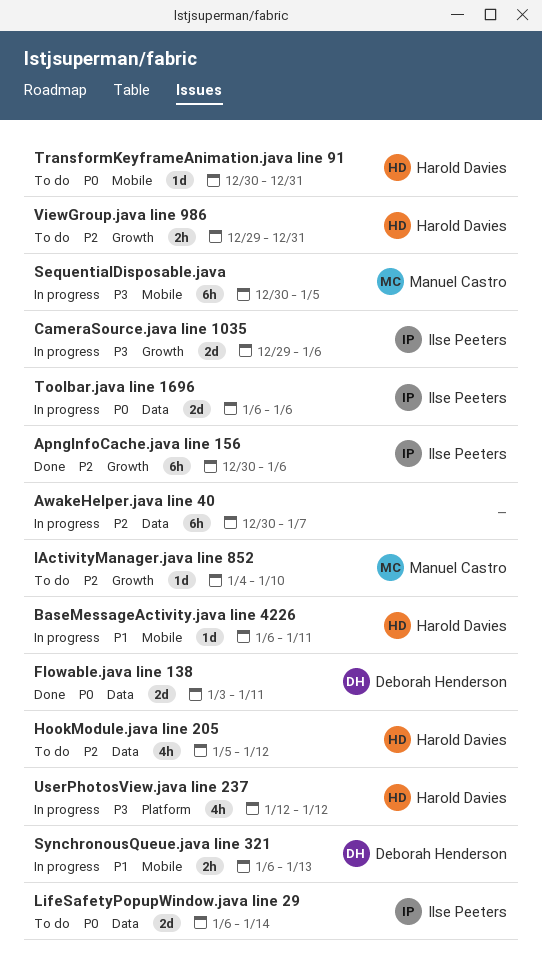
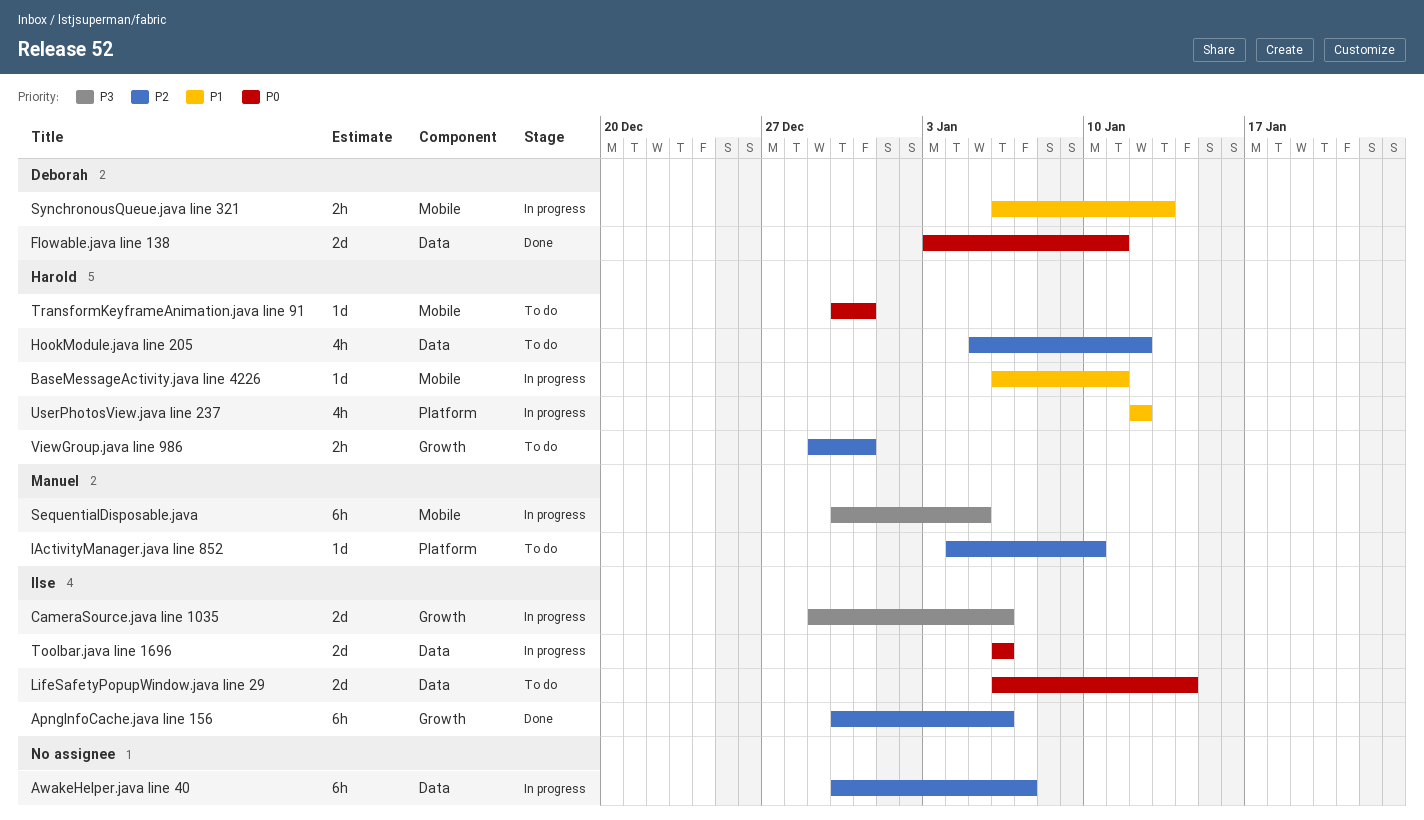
IActivityManager.java line 852, label: Growth -> Platform
UserPhotosView.java line 237, priority: P3 -> P1

